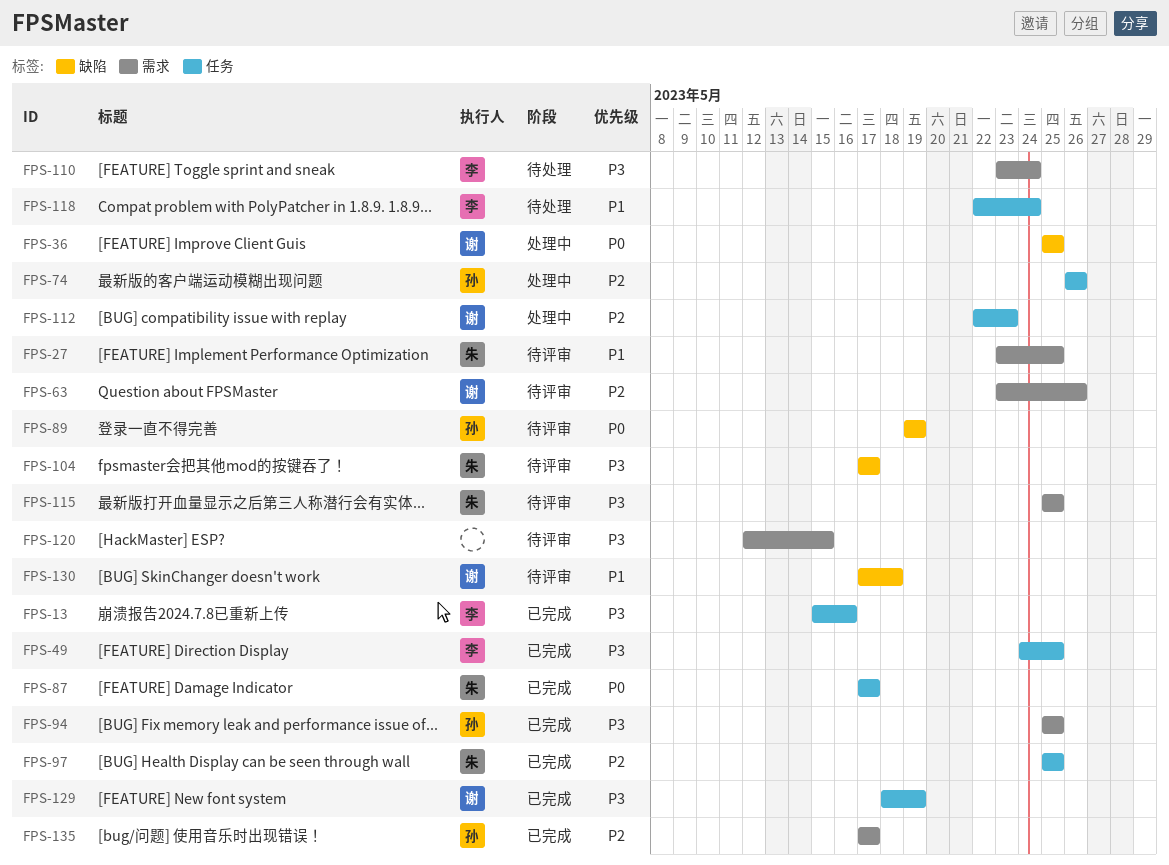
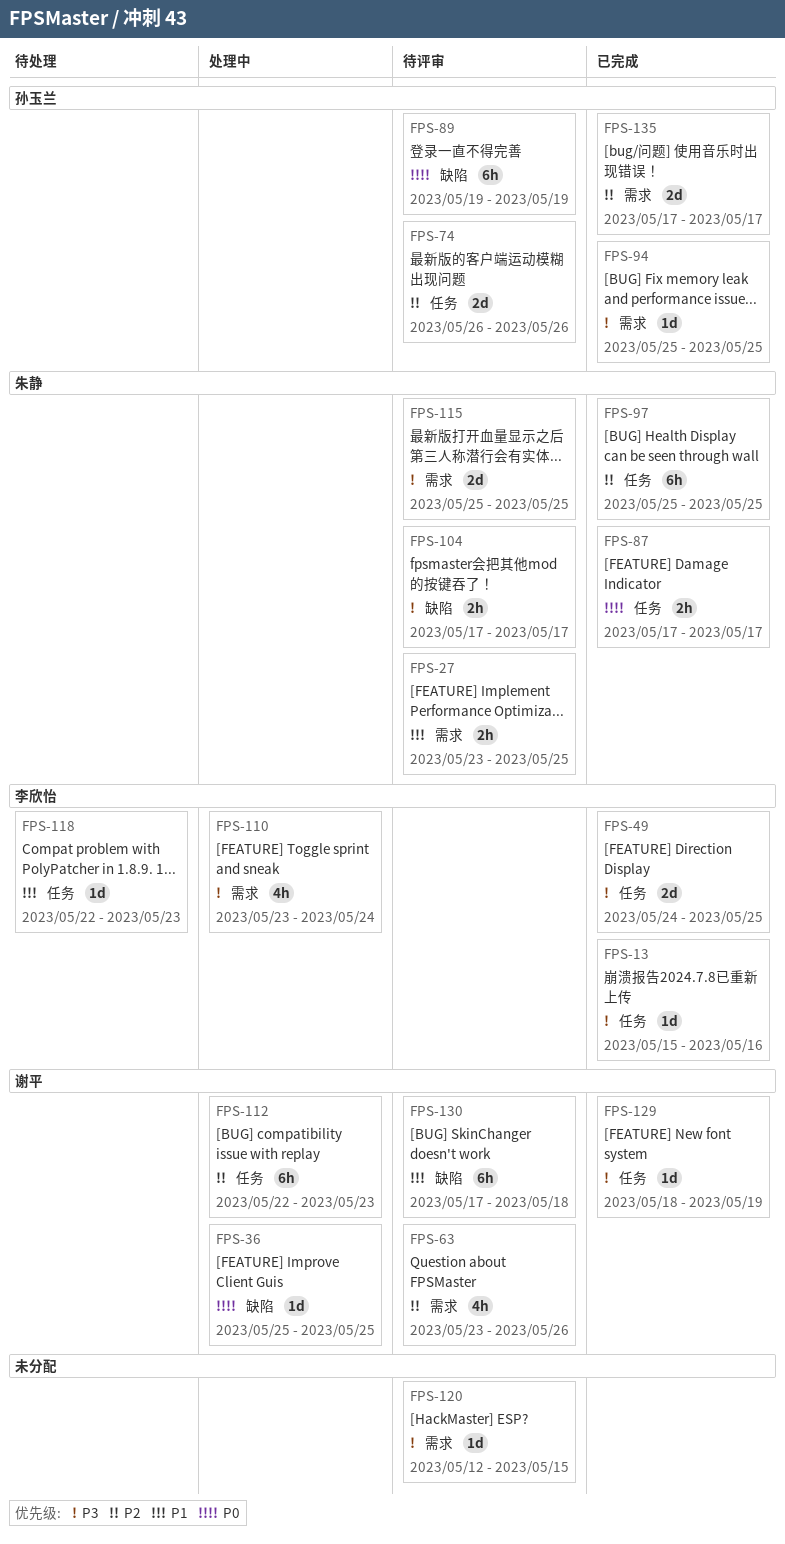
FPS-74, status: 处理中 -> 待评审
FPS-110, status: 待处理 -> 处理中
FPS-118, due: May 24 -> May 23

